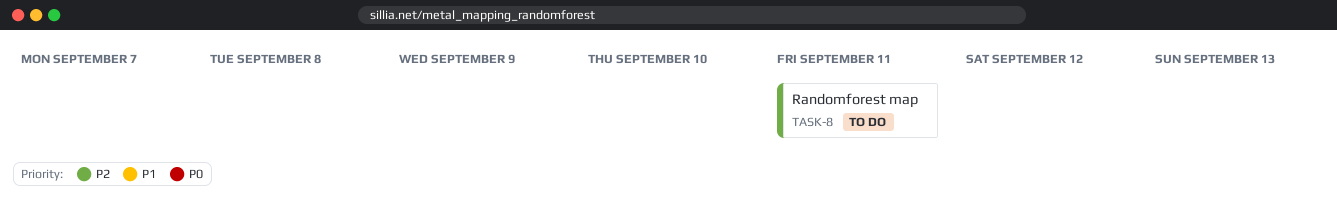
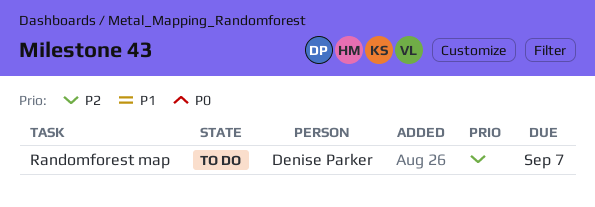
Randomforest map, due: Sep 11 -> Sep 7

